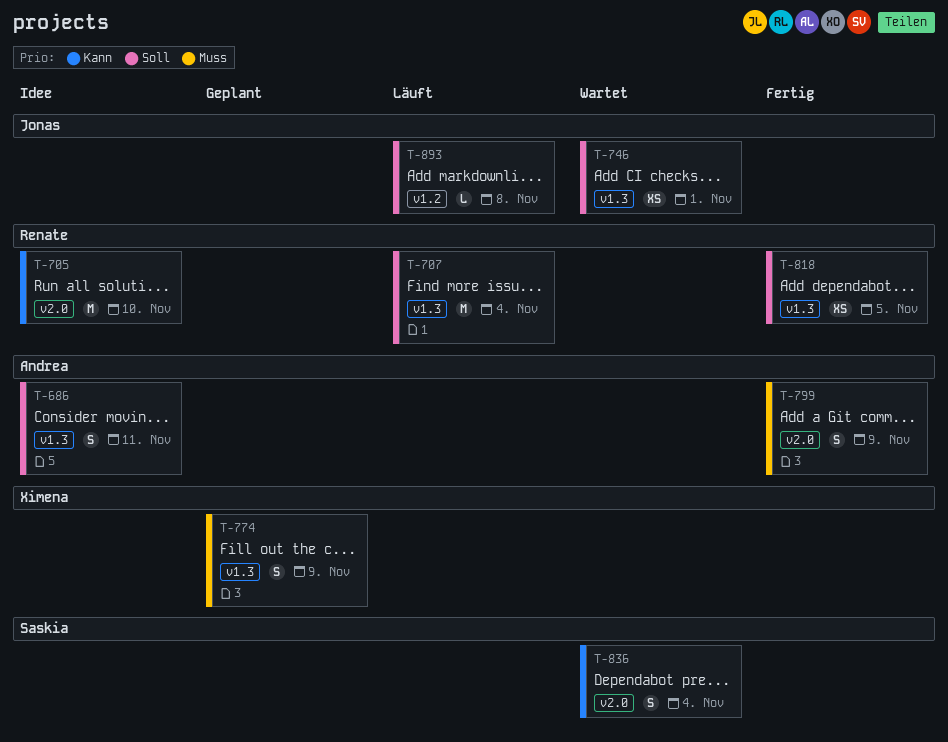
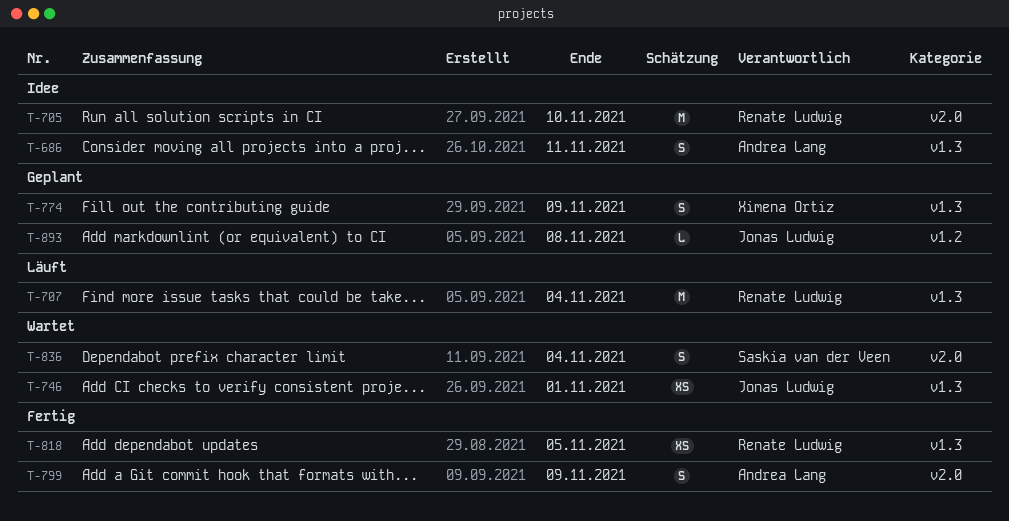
T-893, status: Läuft -> Geplant

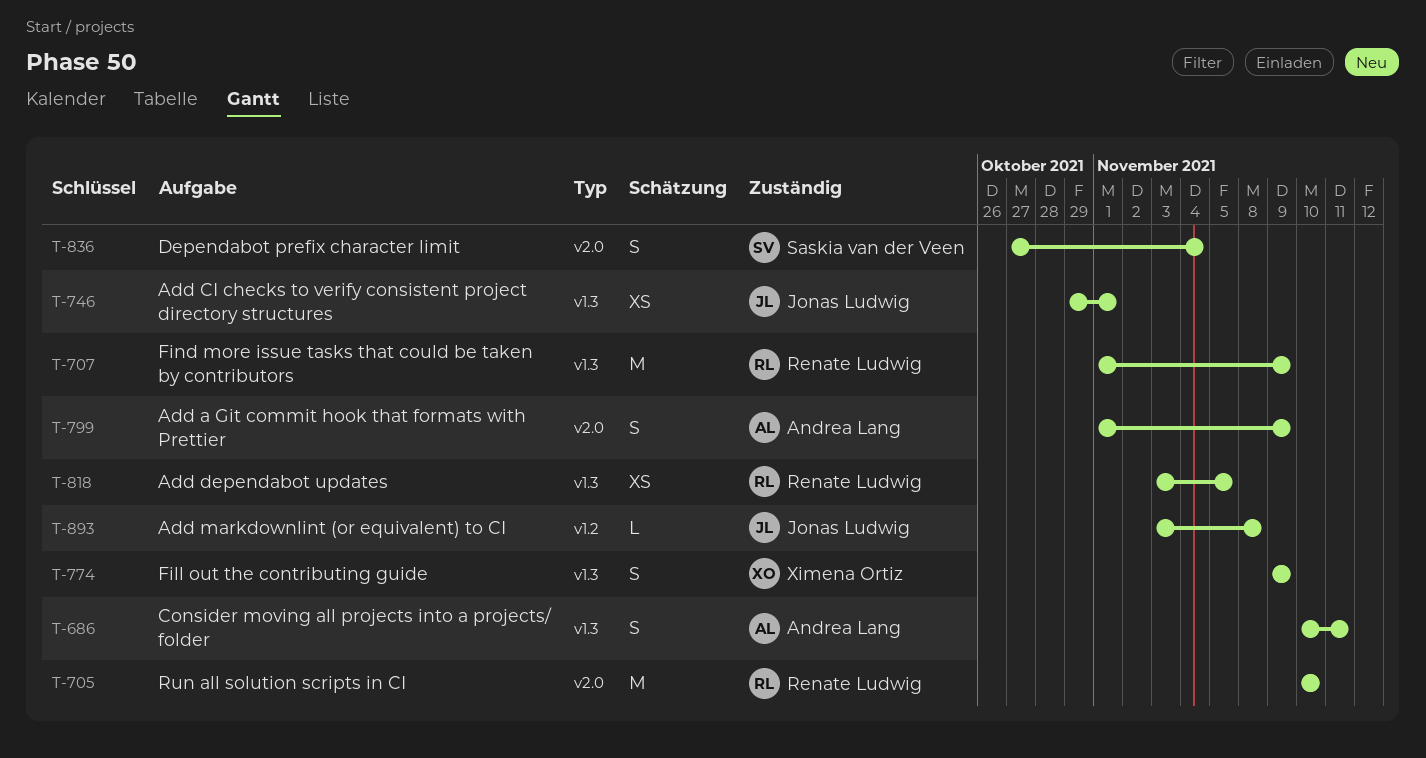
T-707, due: Nov 4 -> Nov 9

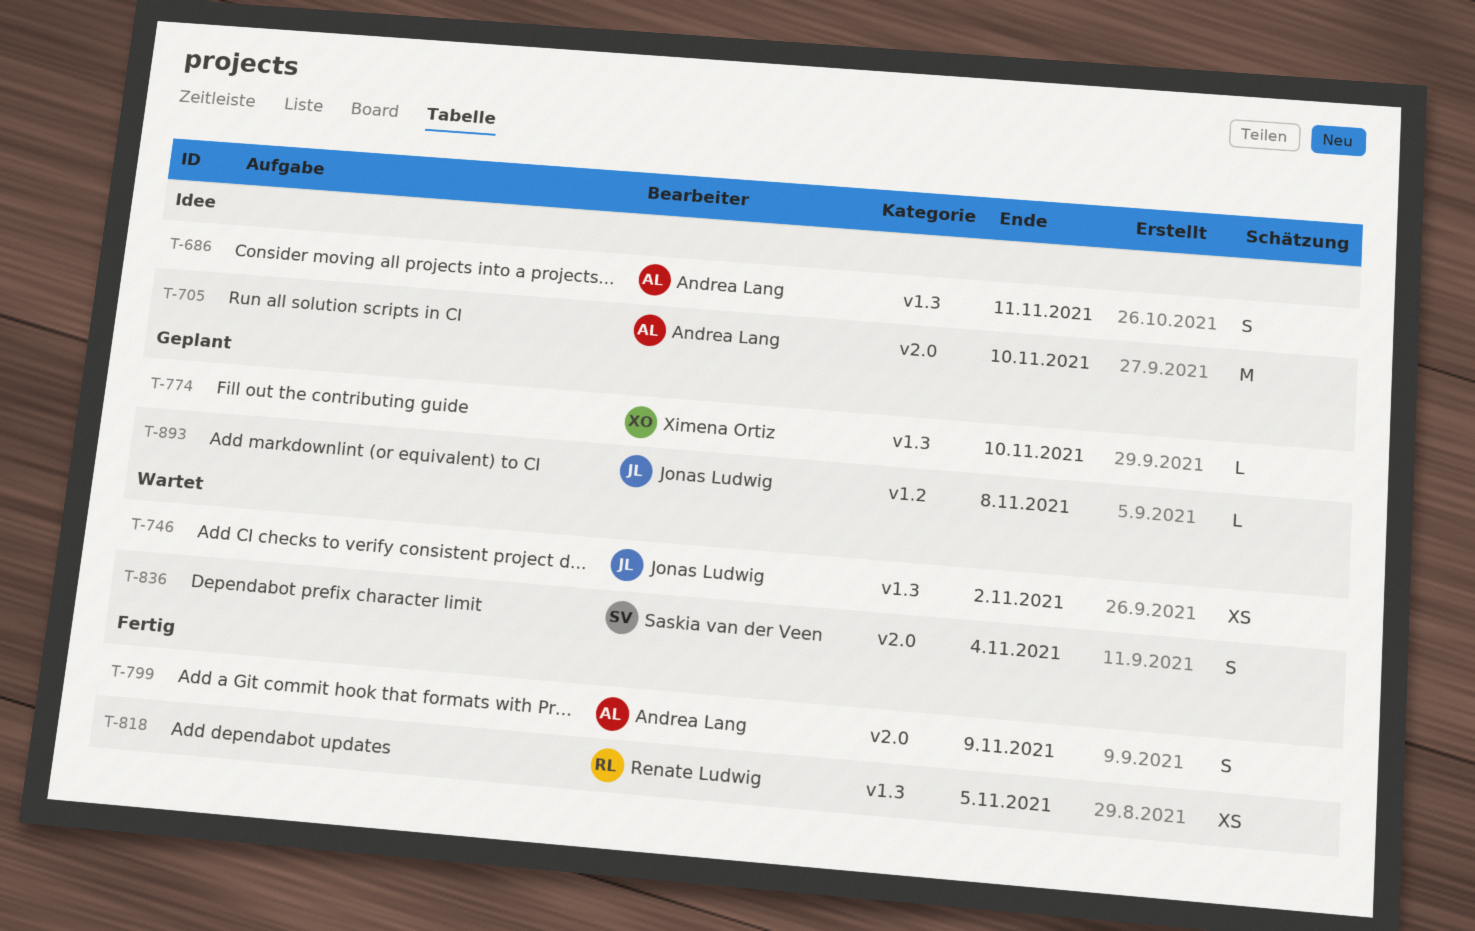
T-705, owner: Renate Ludwig -> Andrea Lang
T-707: present -> none
T-746, due: Nov 1 -> Nov 2
T-774, estimate: S -> L
T-774, due: Nov 9 -> Nov 10

